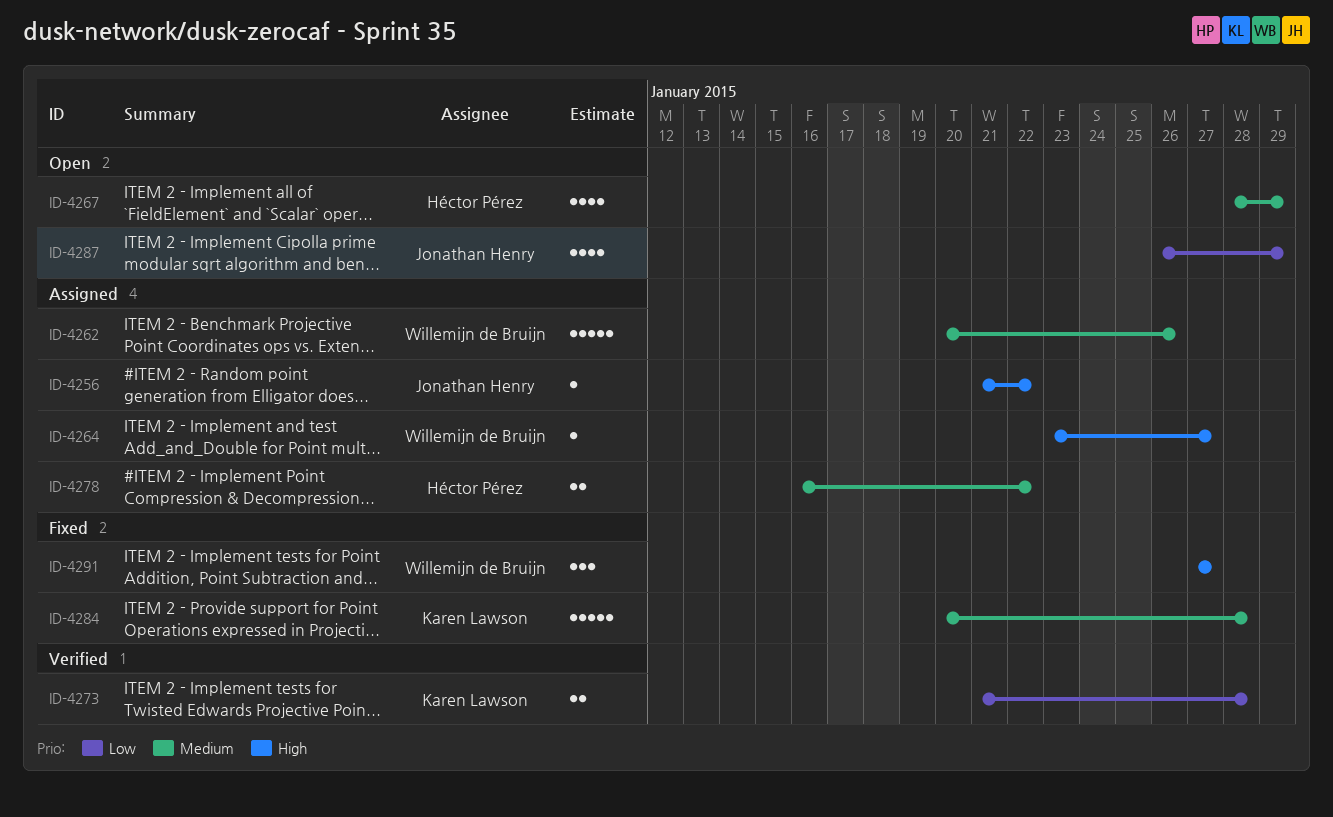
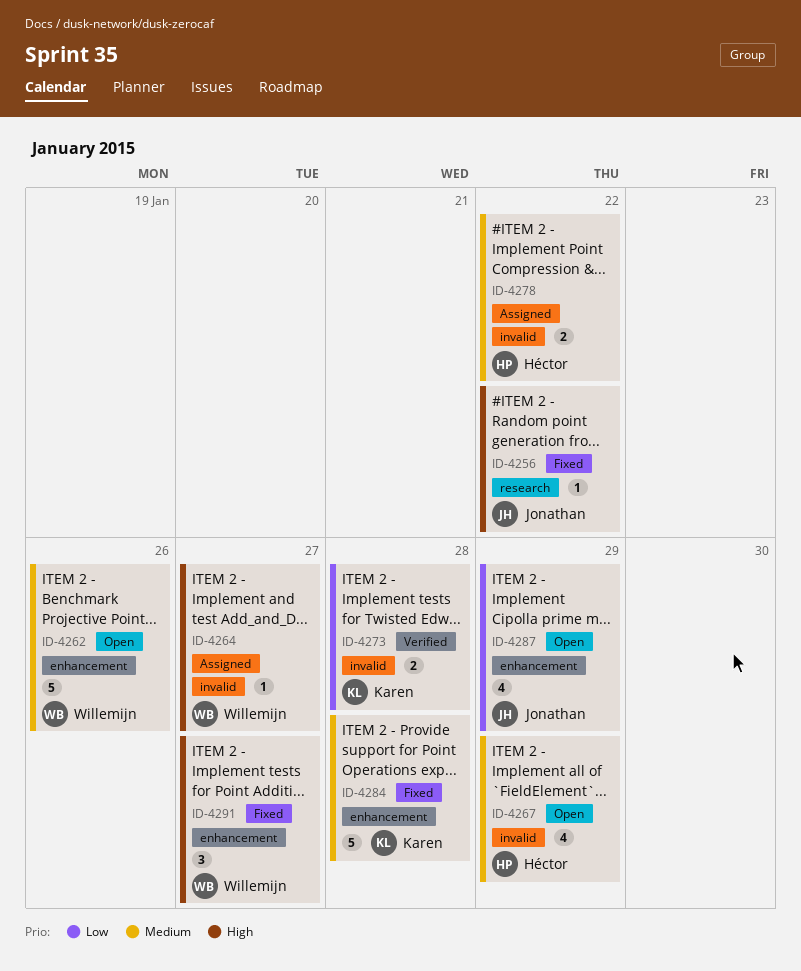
ID-4256, status: Assigned -> Fixed
ID-4262, status: Assigned -> Open

